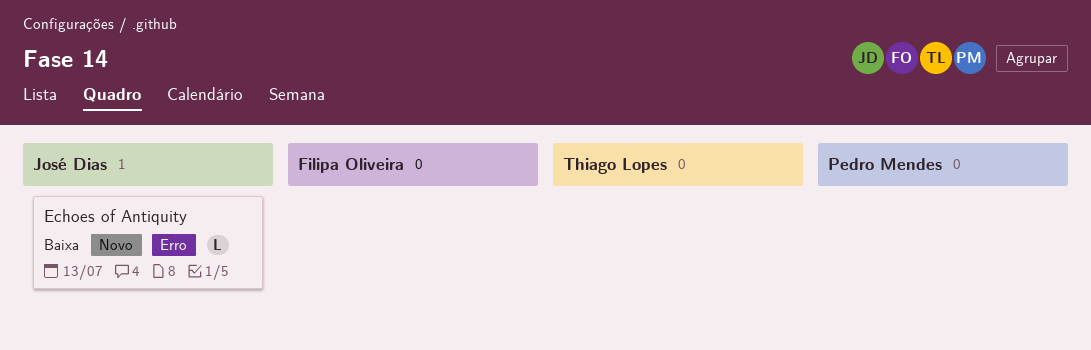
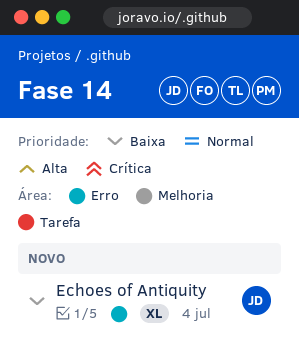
Echoes of Antiquity, estimate: L -> XL
Echoes of Antiquity, due: Jul 13 -> Jul 4

